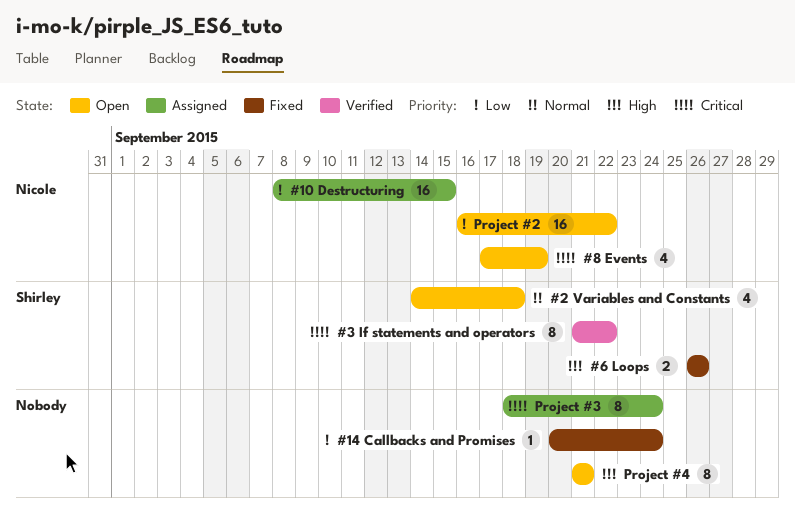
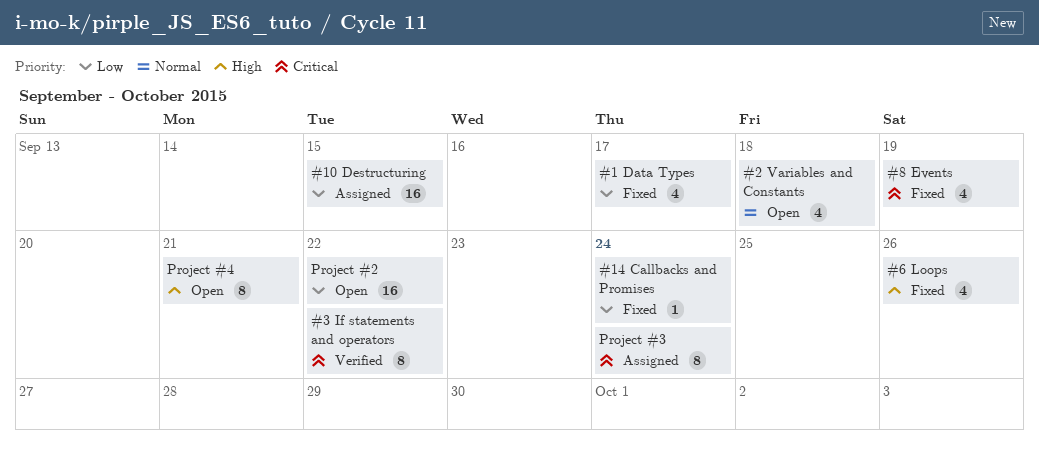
#1 Data Types: none -> present
#6 Loops, estimate: 2 -> 4
#8 Events, status: Open -> Fixed

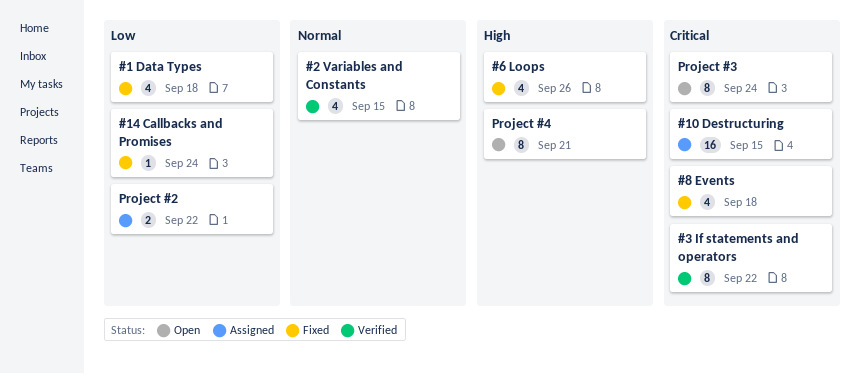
#1 Data Types, due: Sep 17 -> Sep 18
#10 Destructuring, priority: Low -> Critical
#2 Variables and Constants, status: Open -> Verified
#2 Variables and Constants, due: Sep 18 -> Sep 15
#8 Events, due: Sep 19 -> Sep 18
Project #2, status: Open -> Assigned
Project #2, estimate: 16 -> 2
Project #3, status: Assigned -> Open

